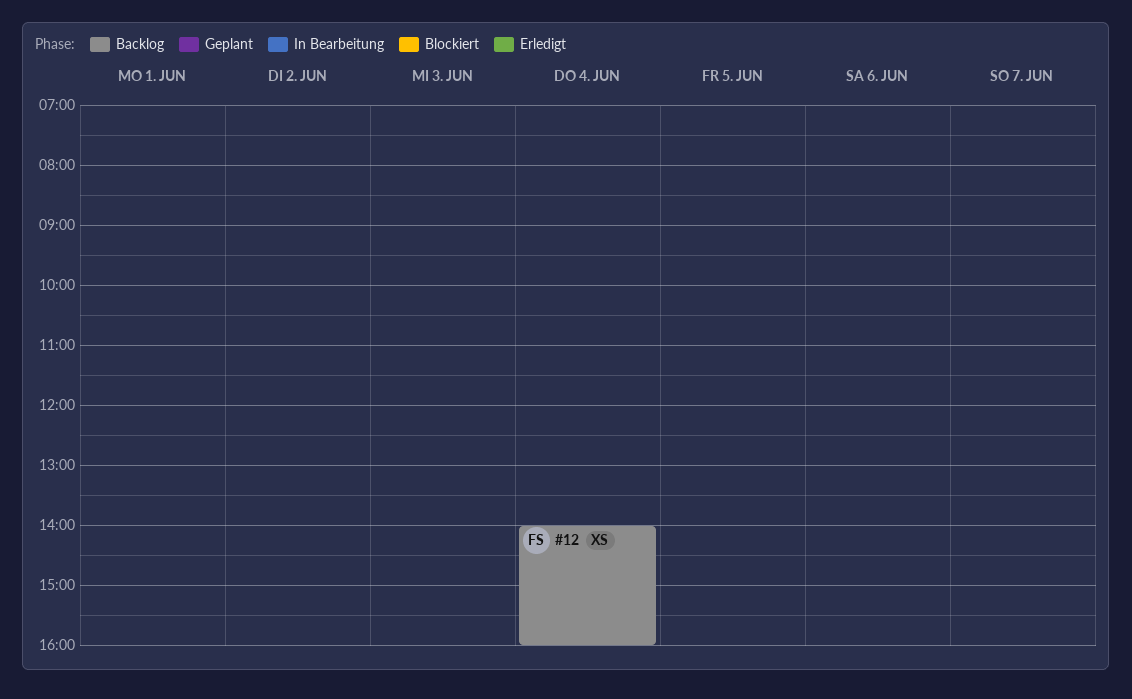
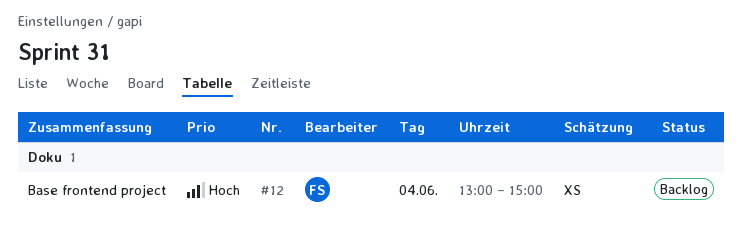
#12, begins: 14:00 -> 13:00
#12, ends: 16:00 -> 15:00

